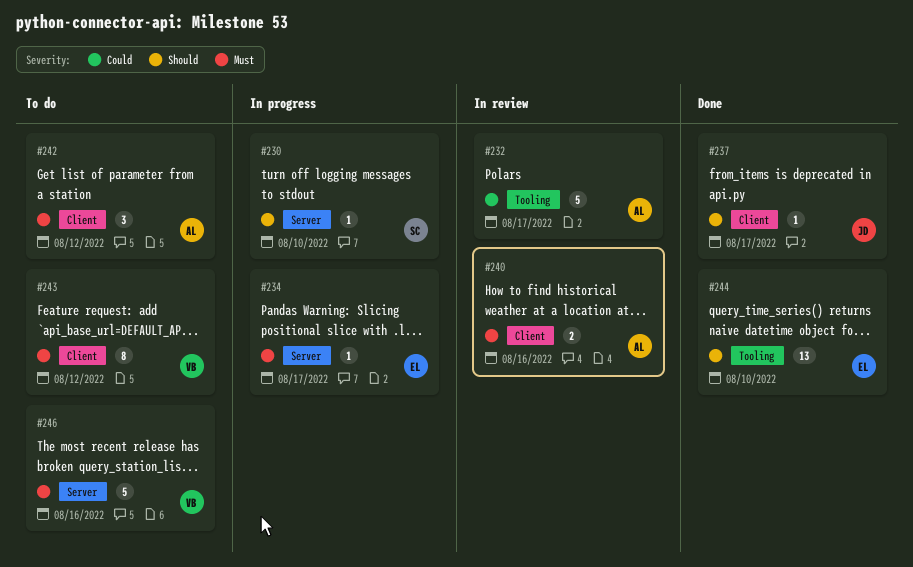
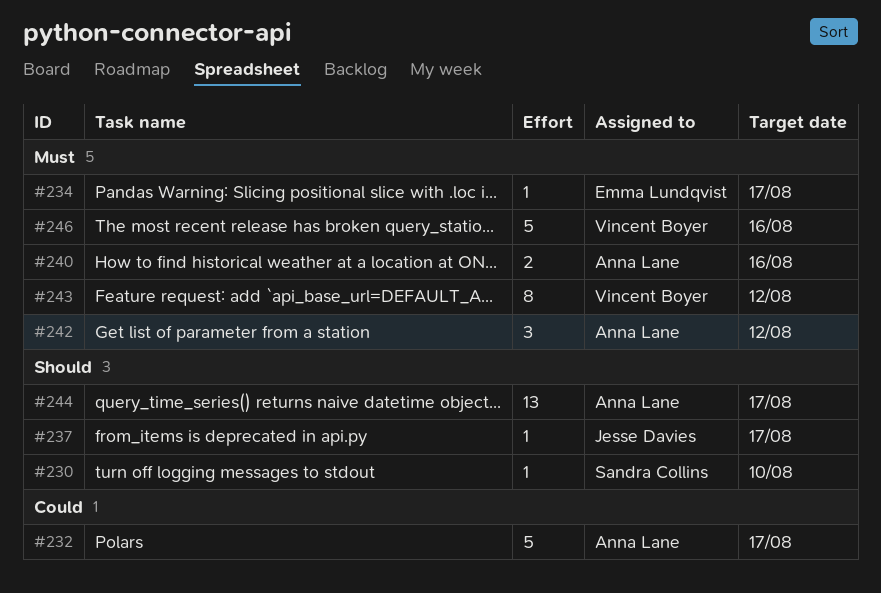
#244, owner: Emma Lundqvist -> Anna Lane
#244, due: Aug 10 -> Aug 17

